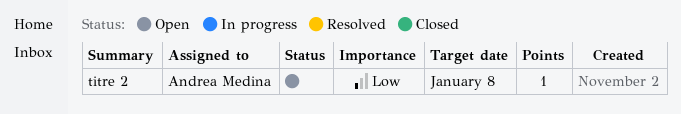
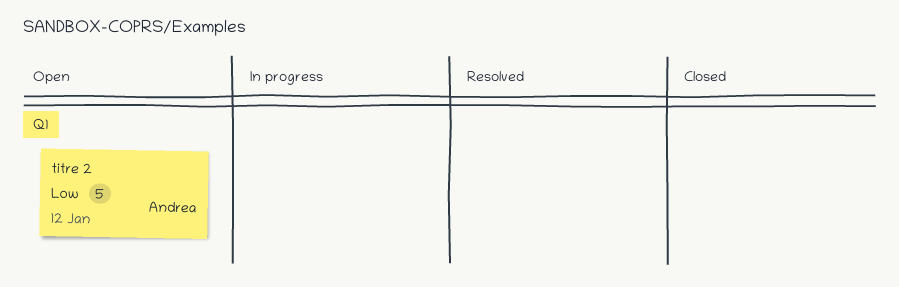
titre 2, estimate: 1 -> 5
titre 2, due: Jan 8 -> Jan 12

